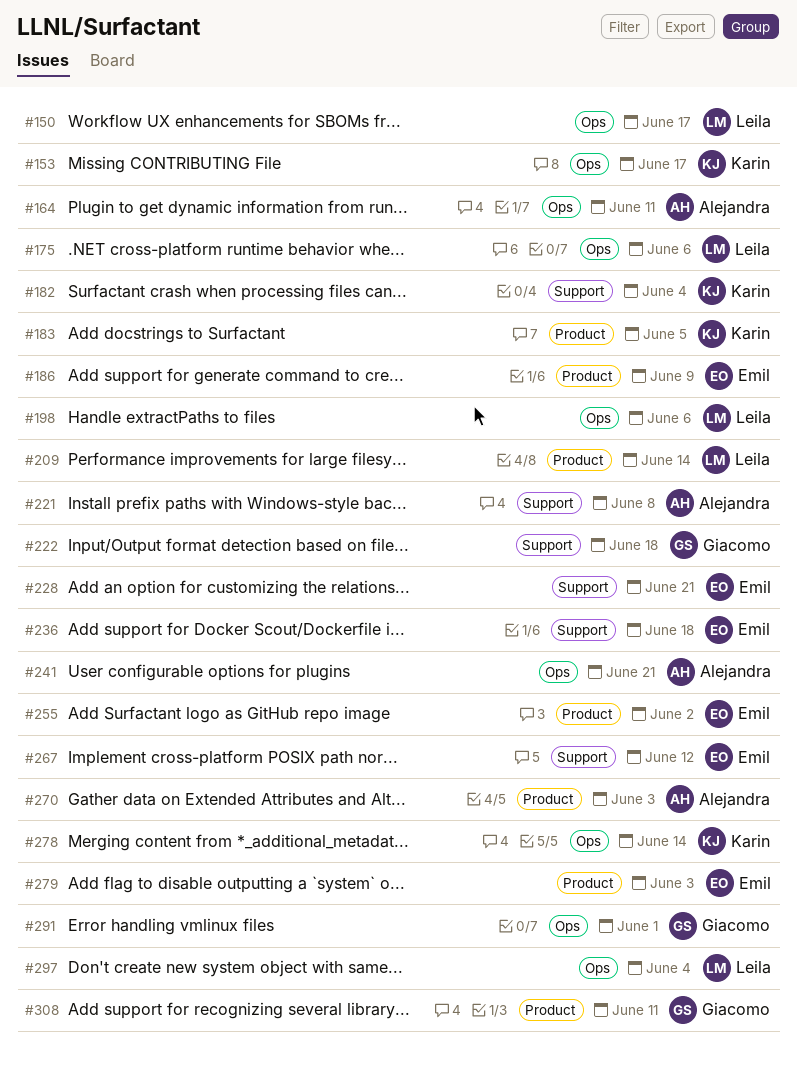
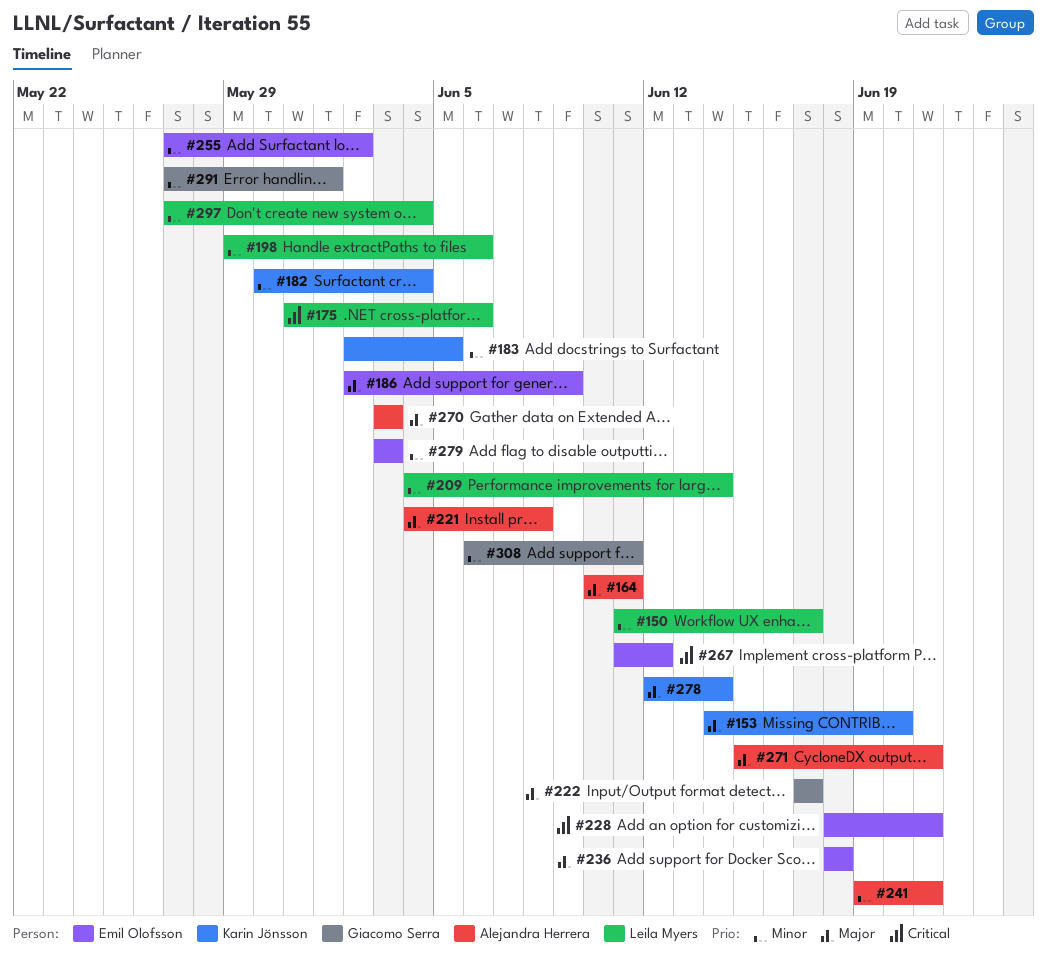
#153, due: Jun 17 -> Jun 20
#222, due: Jun 18 -> Jun 17
#271: none -> present

